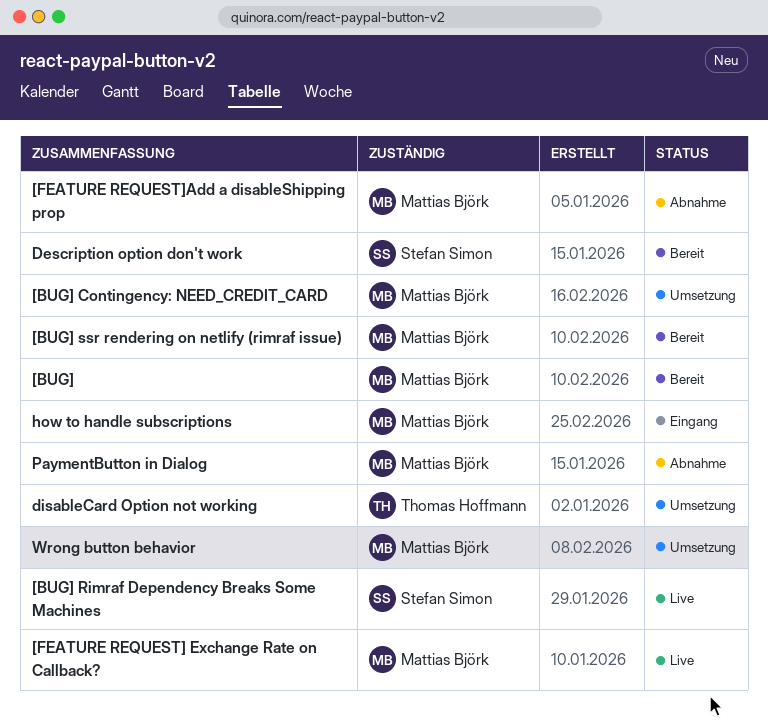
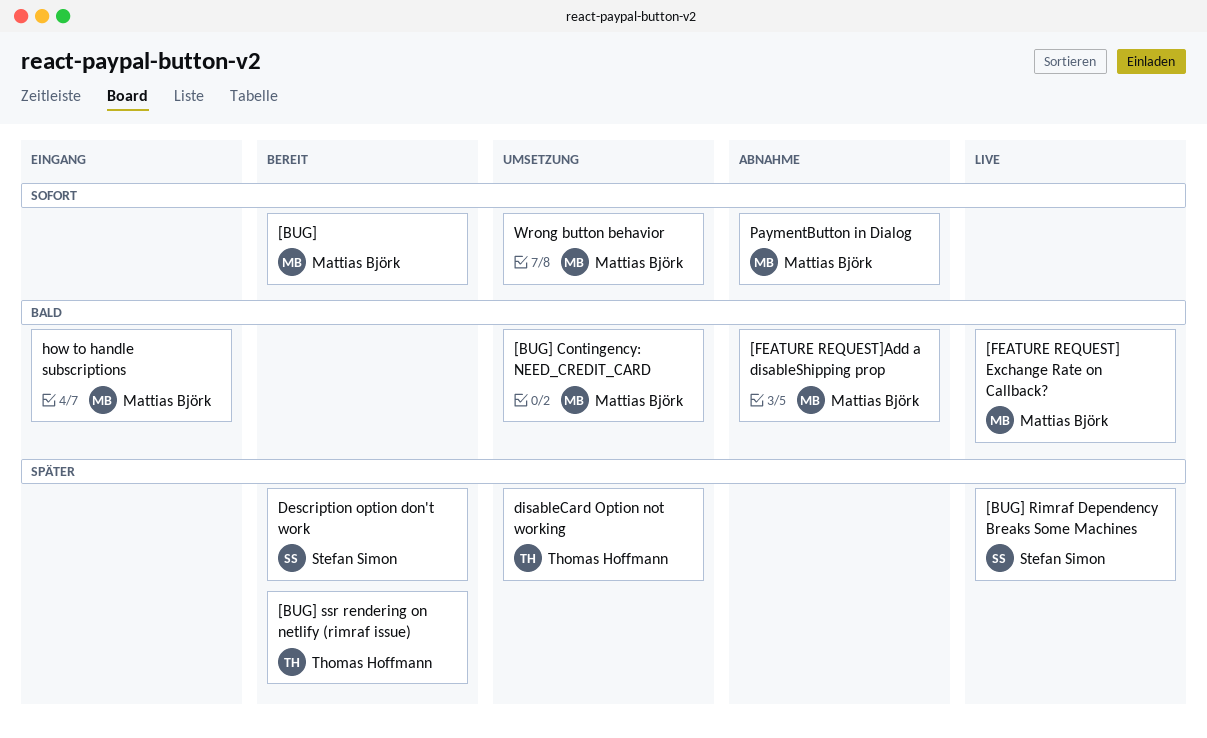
[BUG] ssr rendering on netlify (rimraf issue), owner: Mattias Björk -> Thomas Hoffmann

